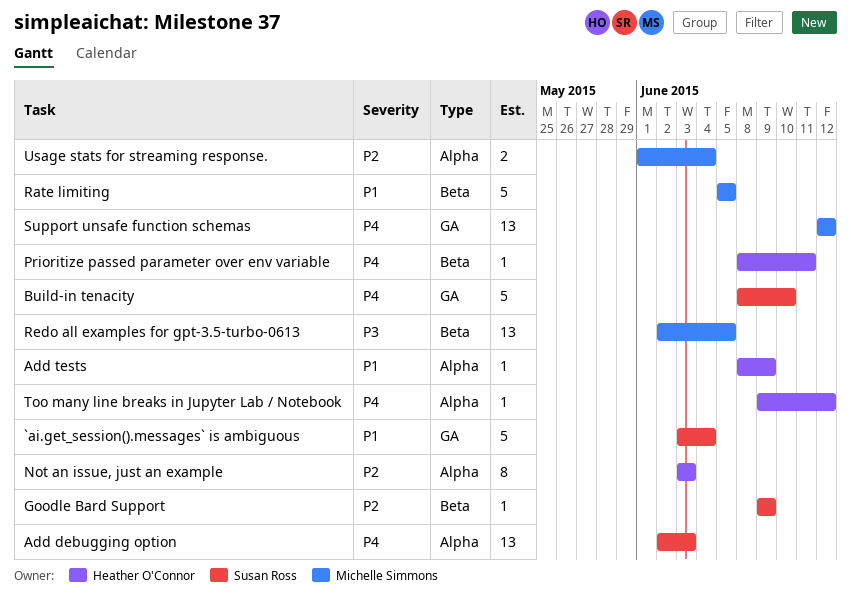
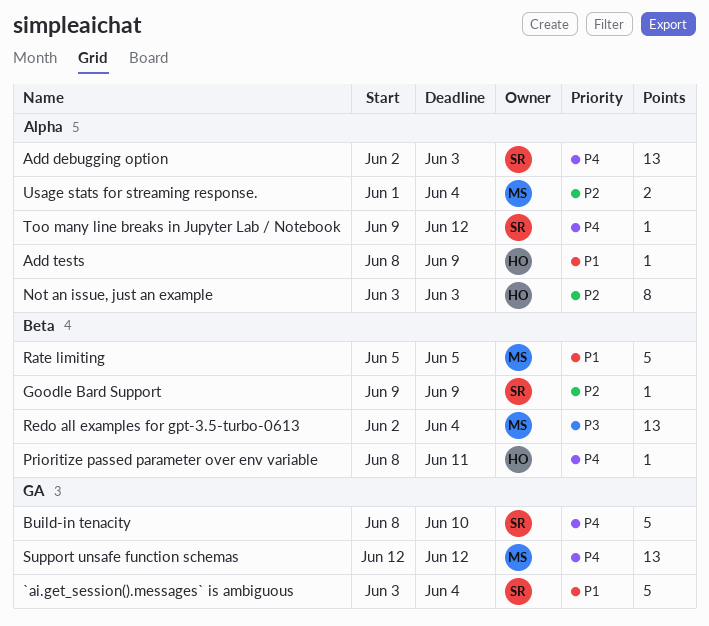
Redo all examples for gpt-3.5-turbo-0613, due: Jun 5 -> Jun 4
Too many line breaks in Jupyter Lab / Notebook, owner: Heather O'Connor -> Susan Ross

